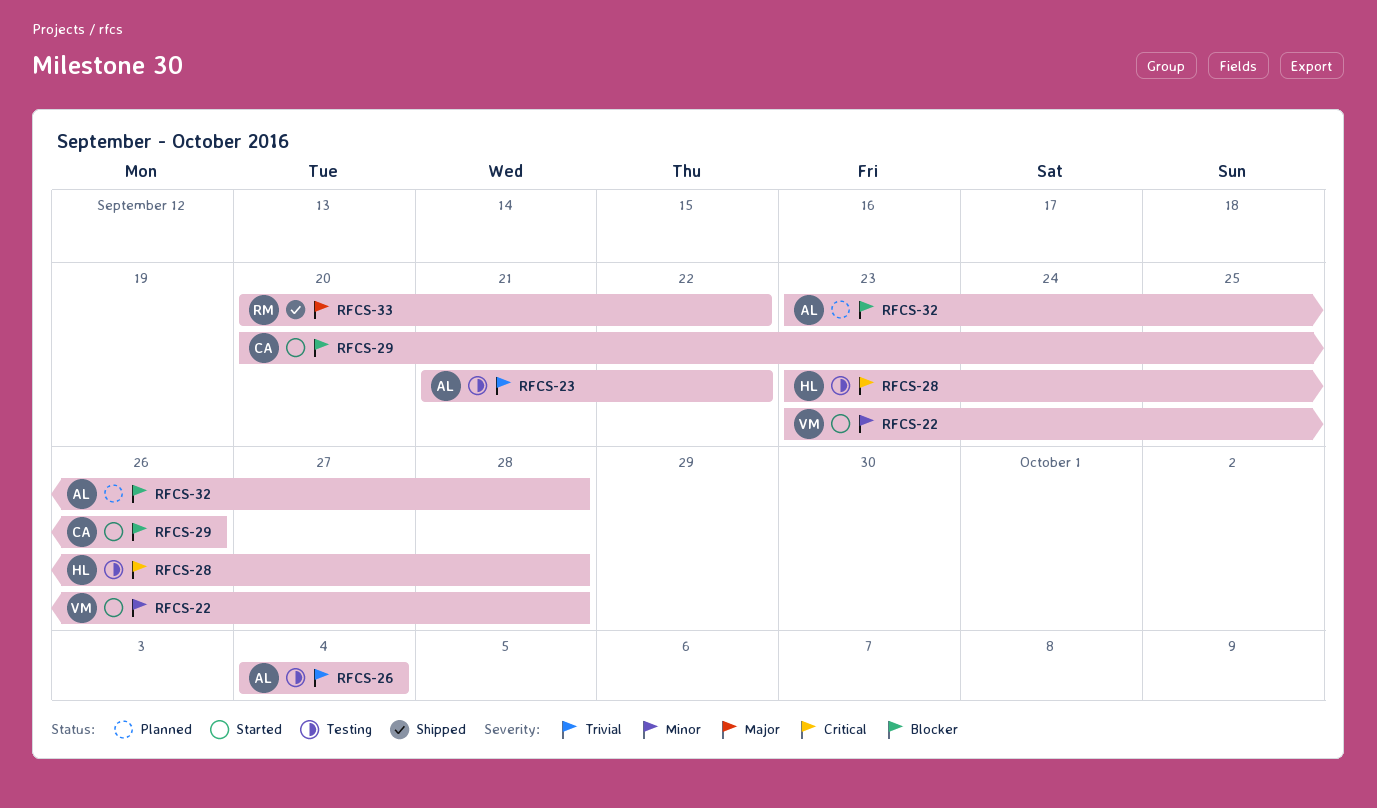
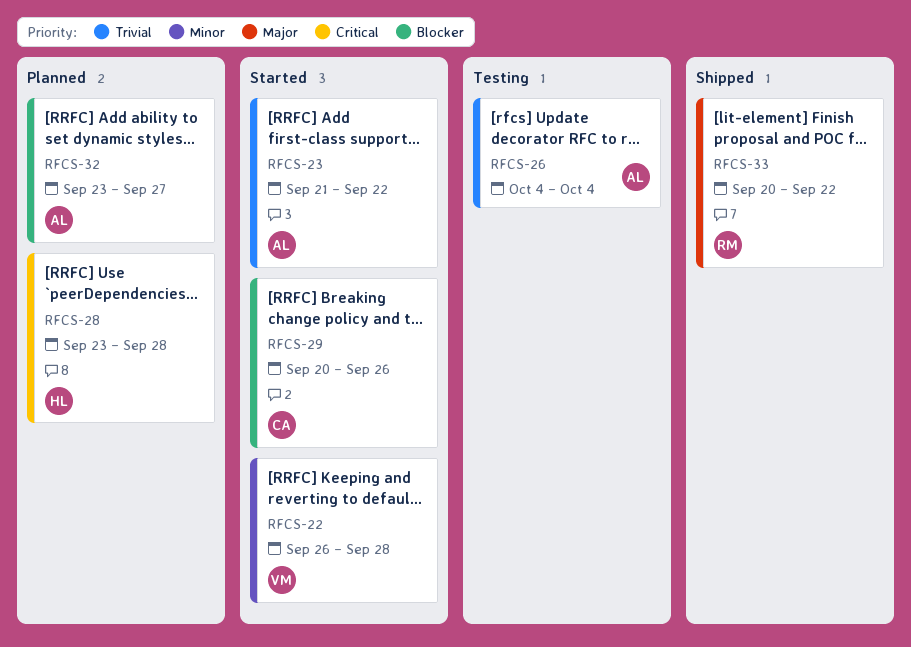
RFCS-22, start: Sep 23 -> Sep 26
RFCS-23, status: Testing -> Started
RFCS-28, status: Testing -> Planned
RFCS-32, due: Sep 28 -> Sep 27

